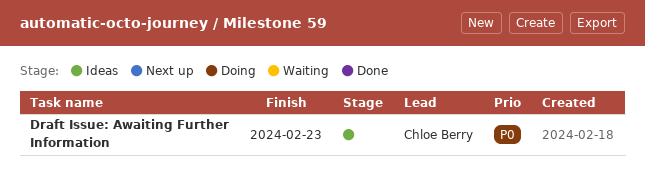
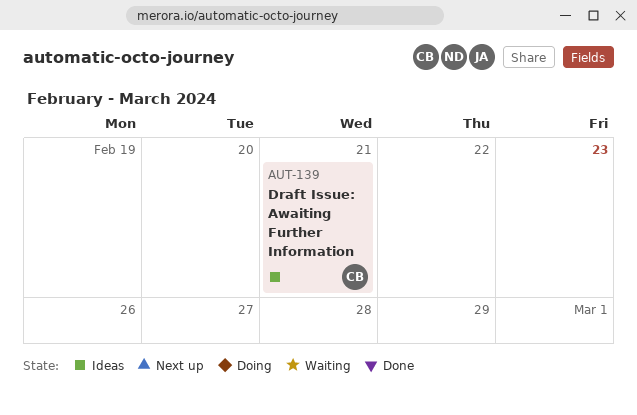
Draft Issue: Awaiting Further Information, due: Feb 23 -> Feb 21

